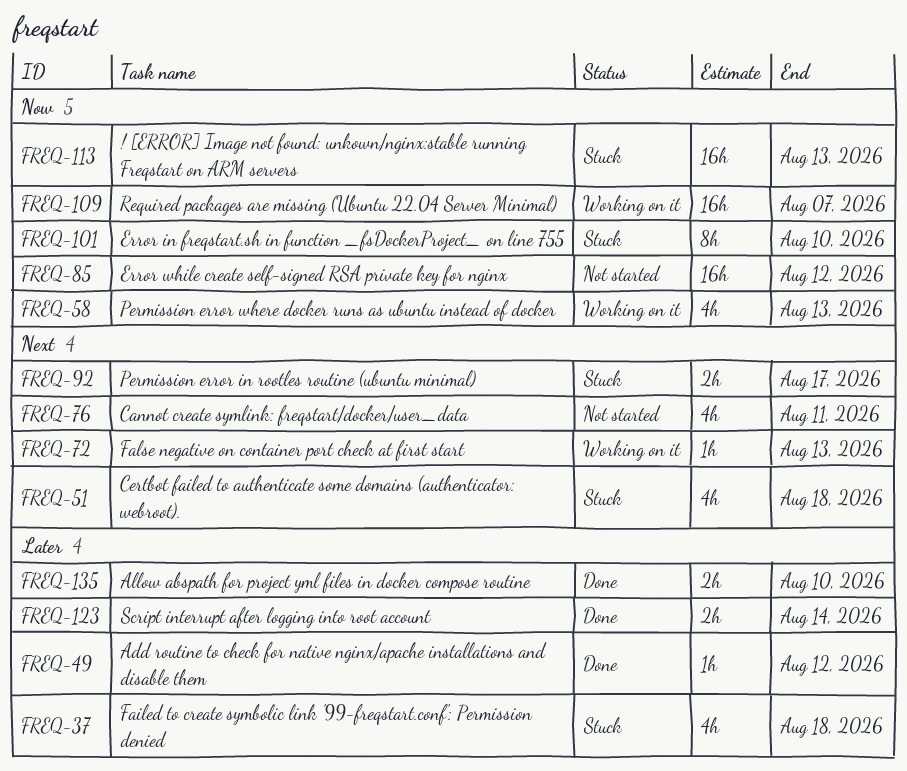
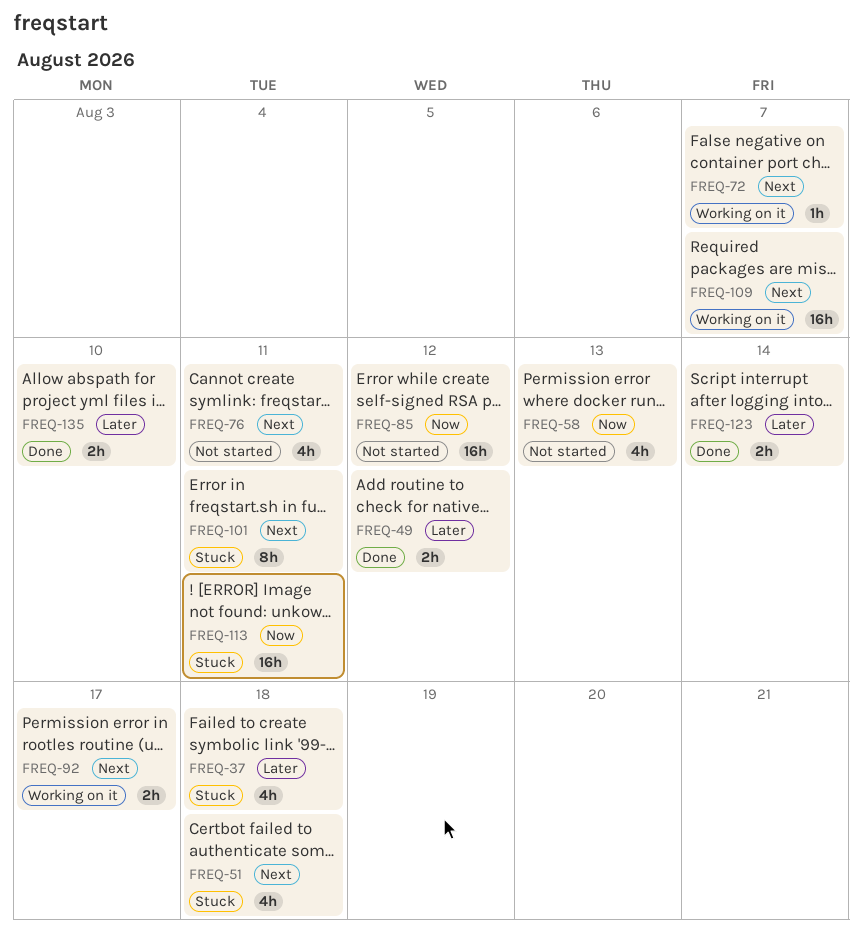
FREQ-49, estimate: 1h -> 2h
FREQ-58, status: Working on it -> Not started
FREQ-72, due: Aug 13 -> Aug 7
FREQ-92, status: Stuck -> Working on it
FREQ-101, priority: Now -> Next
FREQ-101, due: Aug 10 -> Aug 11
FREQ-109, priority: Now -> Next
FREQ-113, due: Aug 13 -> Aug 11

